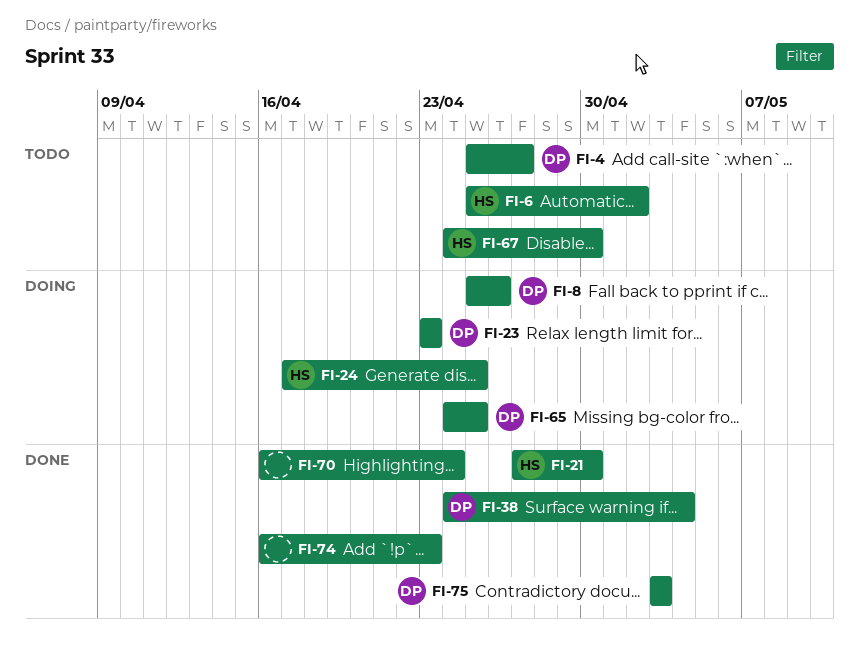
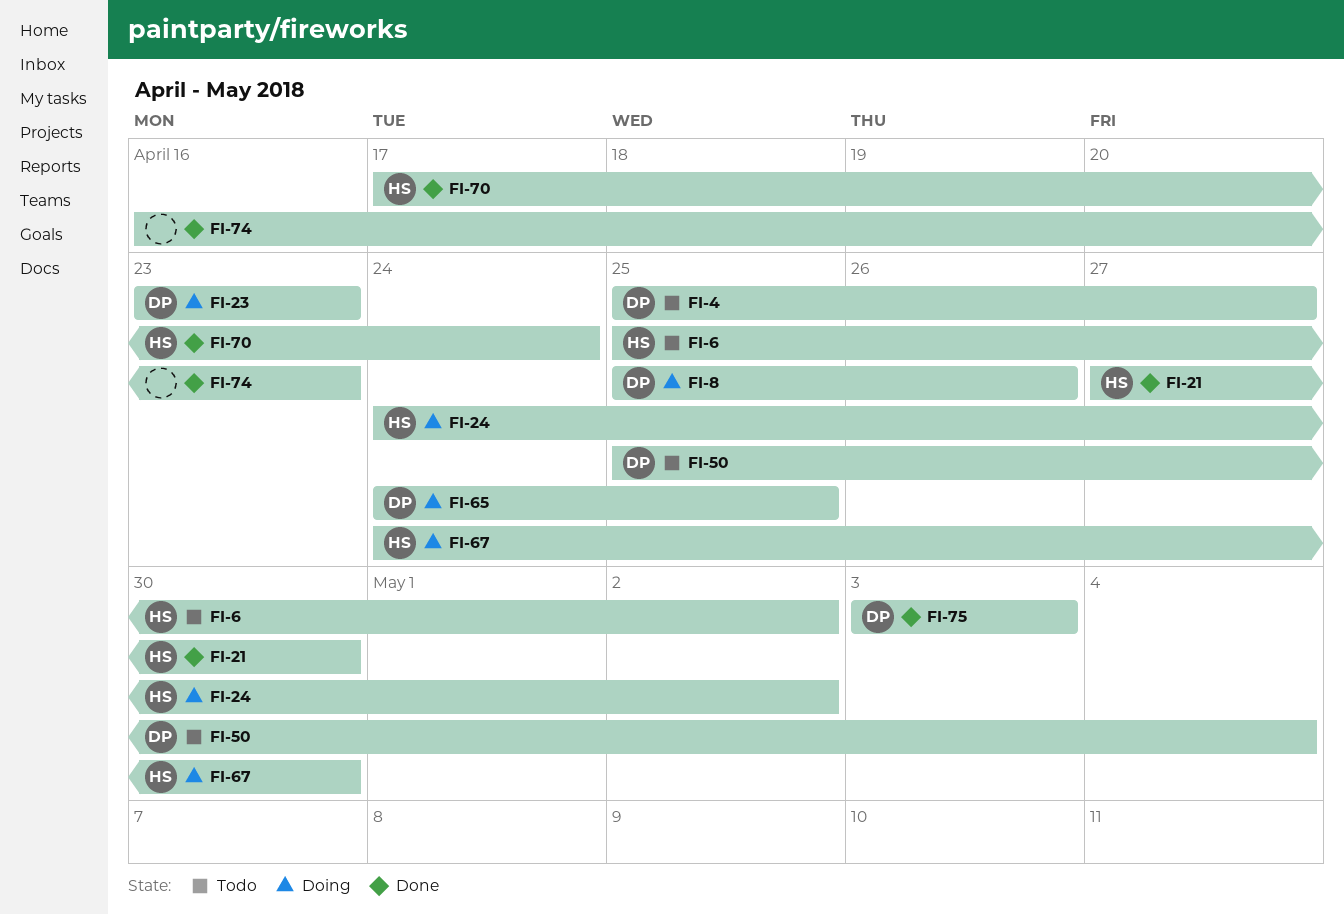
FI-24, start: Apr 17 -> Apr 24
FI-24, due: Apr 25 -> May 2
FI-38: present -> none
FI-50: none -> present
FI-67, status: Todo -> Doing
FI-70, owner: none -> HS
FI-70, start: Apr 16 -> Apr 17

